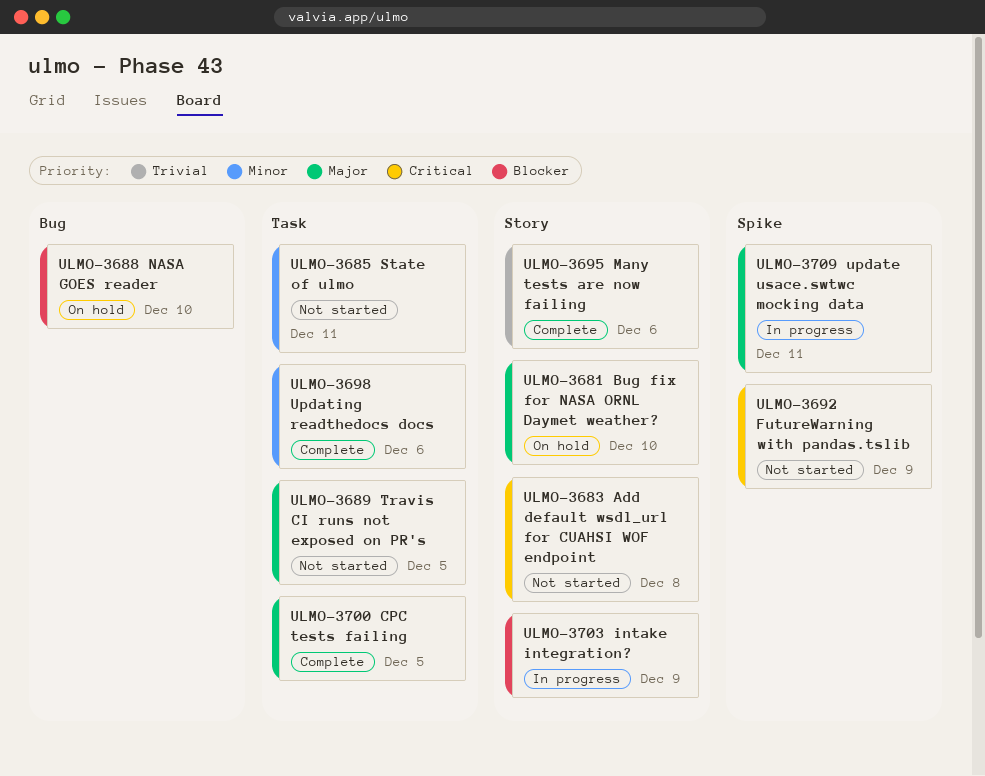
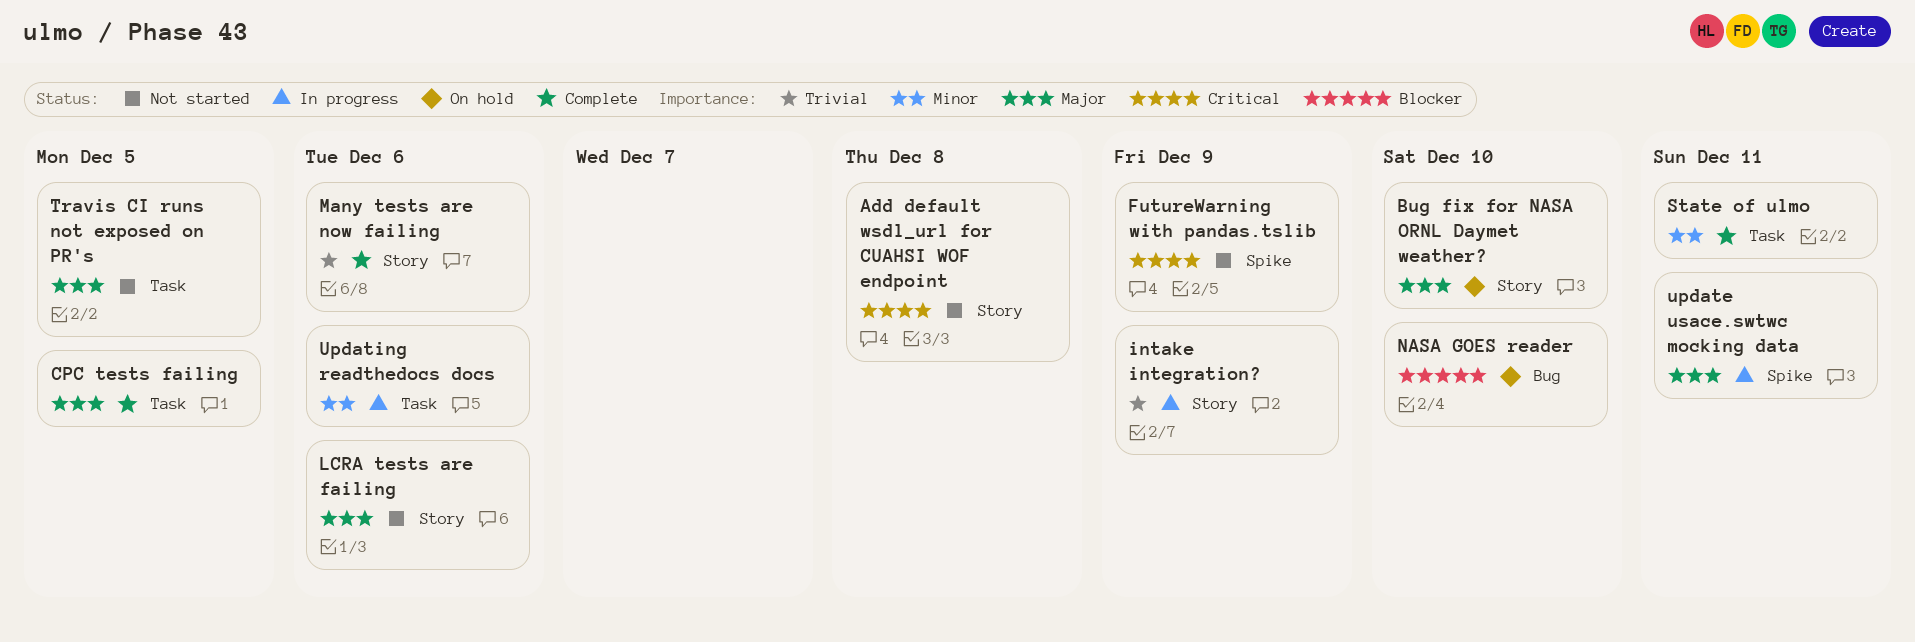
intake integration?, priority: Blocker -> Trivial
LCRA tests are failing: none -> present
State of ulmo, status: Not started -> Complete
Updating readthedocs docs, status: Complete -> In progress

